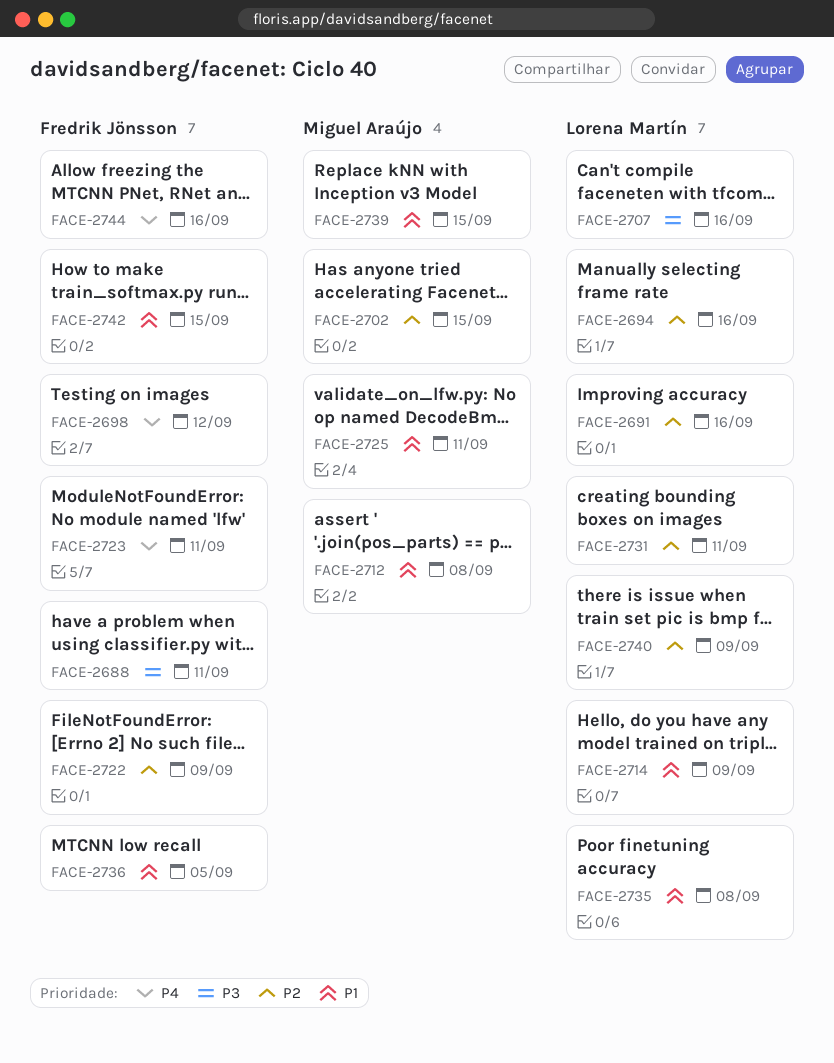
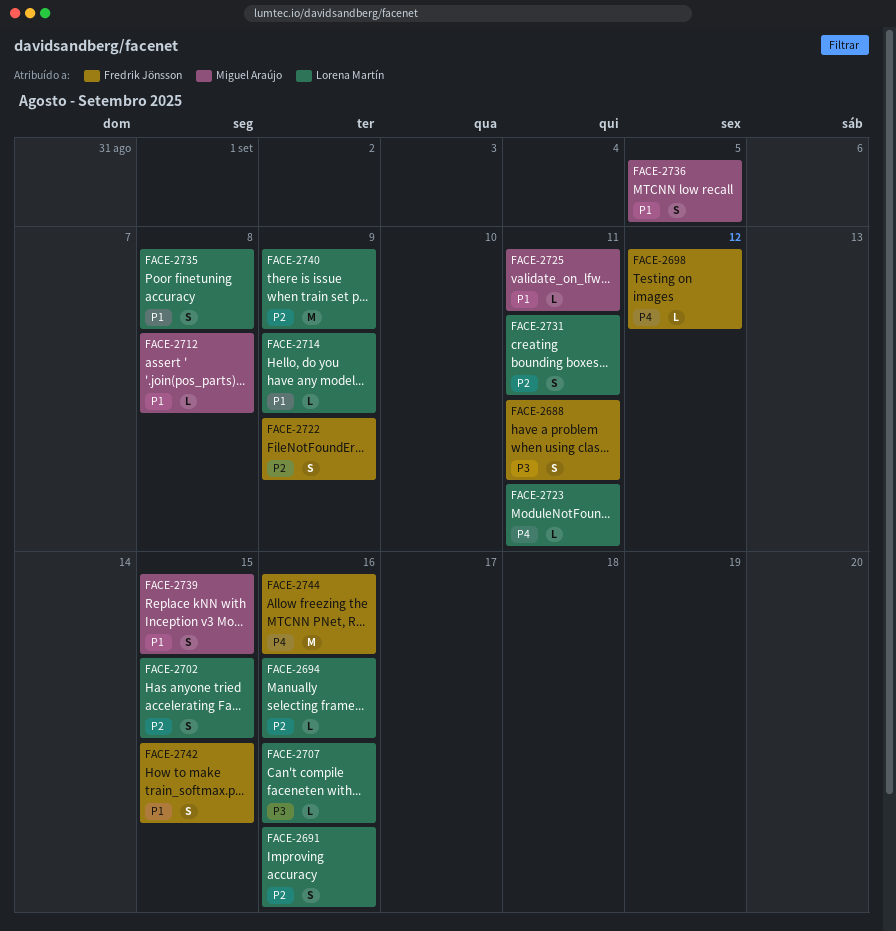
FACE-2702, owner: Miguel Araújo -> Lorena Martín
FACE-2723, owner: Fredrik Jönsson -> Lorena Martín
FACE-2736, owner: Fredrik Jönsson -> Miguel Araújo

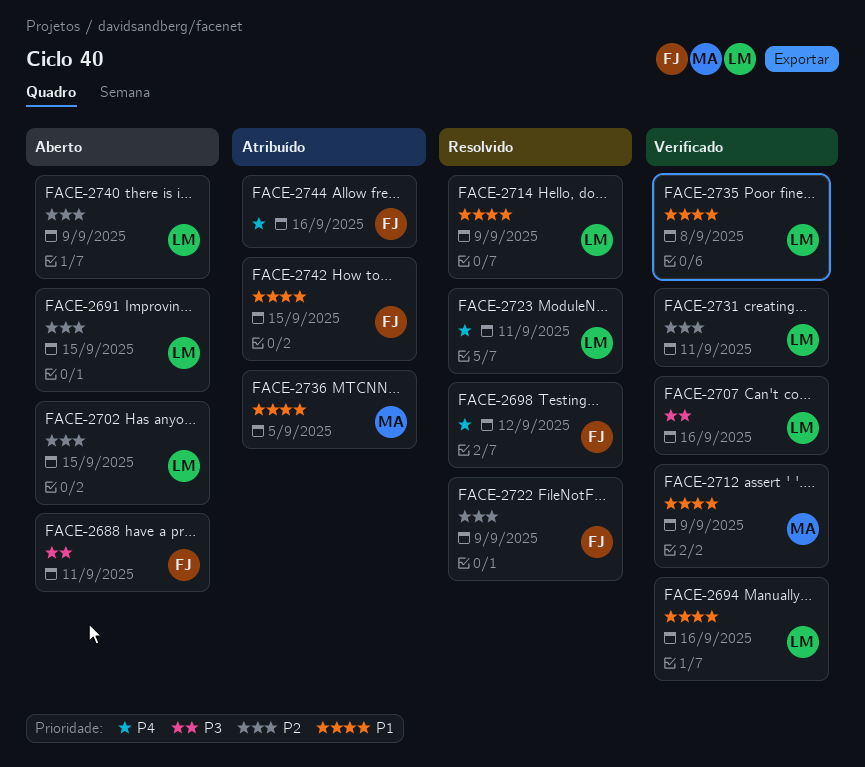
FACE-2691, due: Sep 16 -> Sep 15
FACE-2694, priority: P2 -> P1
FACE-2712, due: Sep 8 -> Sep 9
FACE-2725: present -> none
FACE-2739: present -> none

